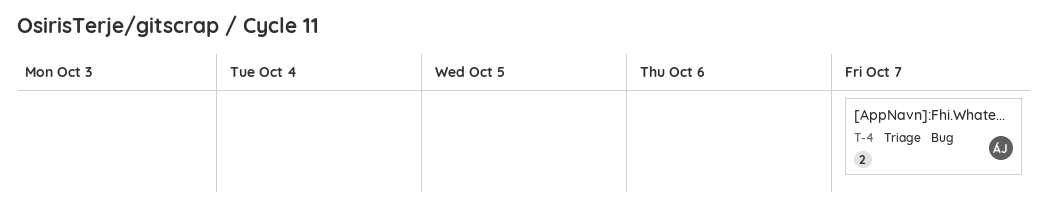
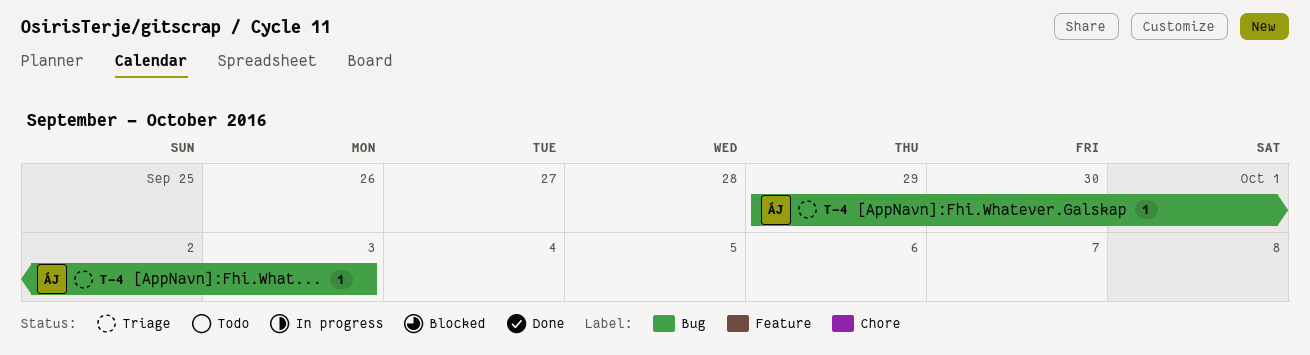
T-4, estimate: 2 -> 1
T-4, due: Oct 7 -> Oct 3

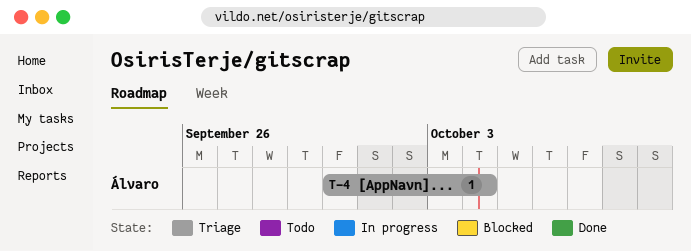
T-4, start: Sep 29 -> Sep 30
T-4, due: Oct 3 -> Oct 4

